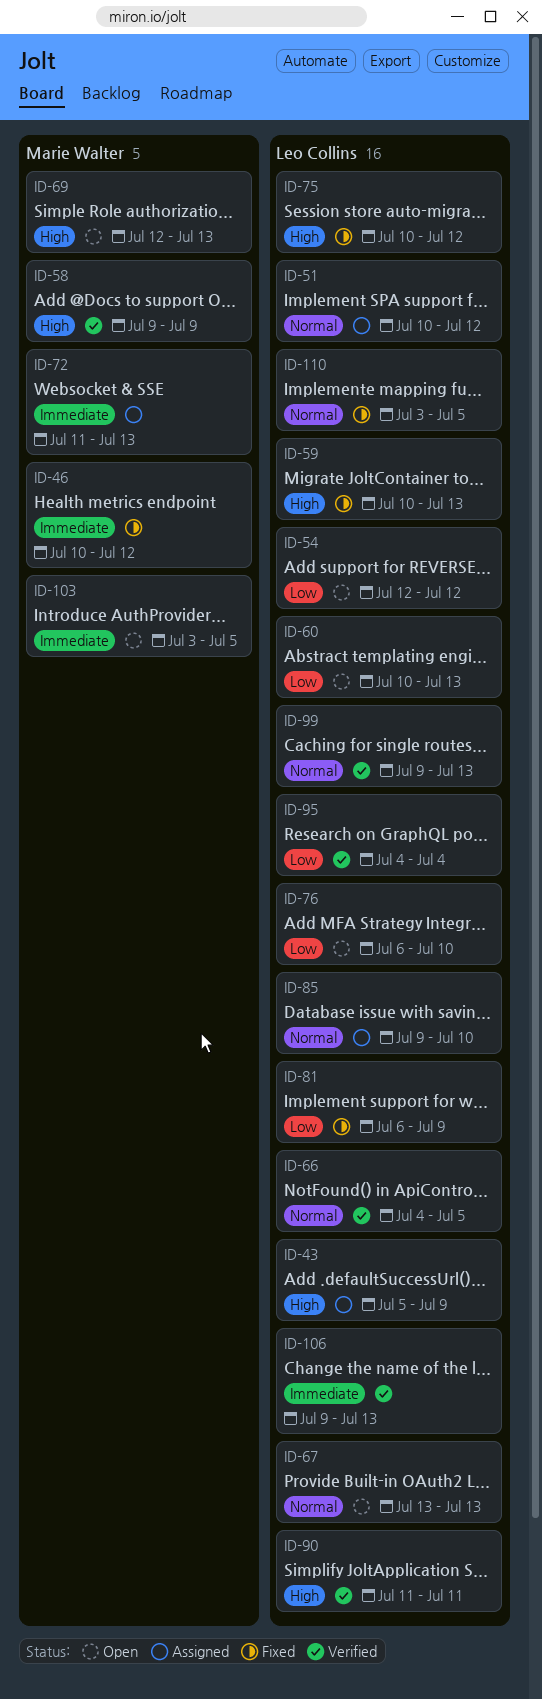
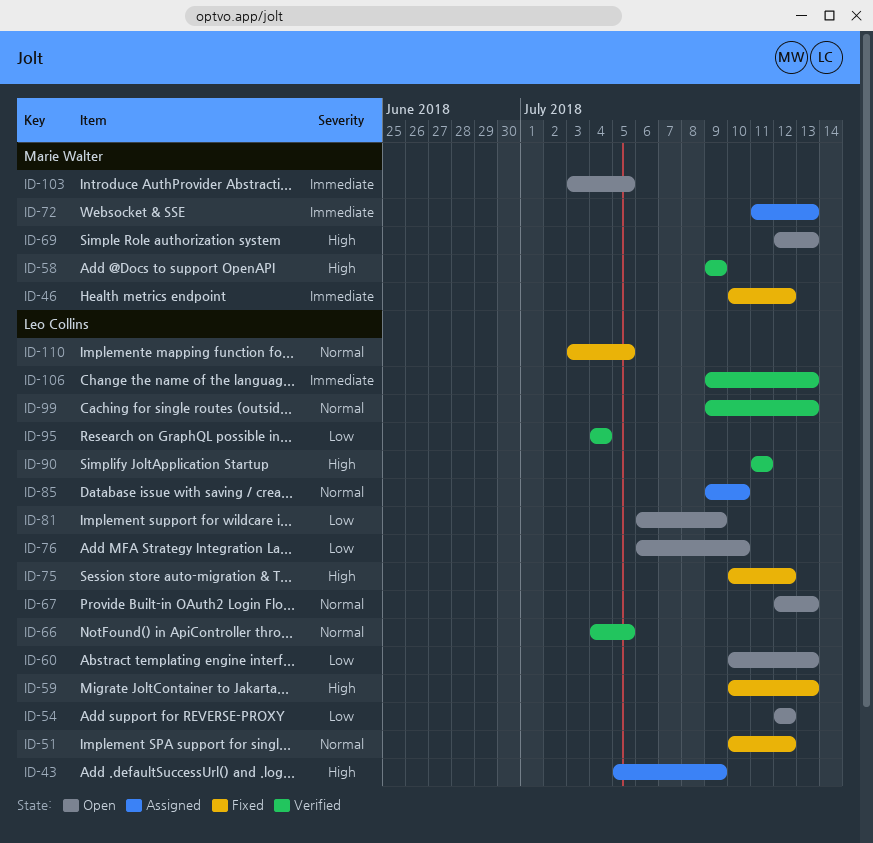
ID-51, status: Assigned -> Fixed
ID-67, start: Jul 13 -> Jul 12
ID-81, status: Fixed -> Open

